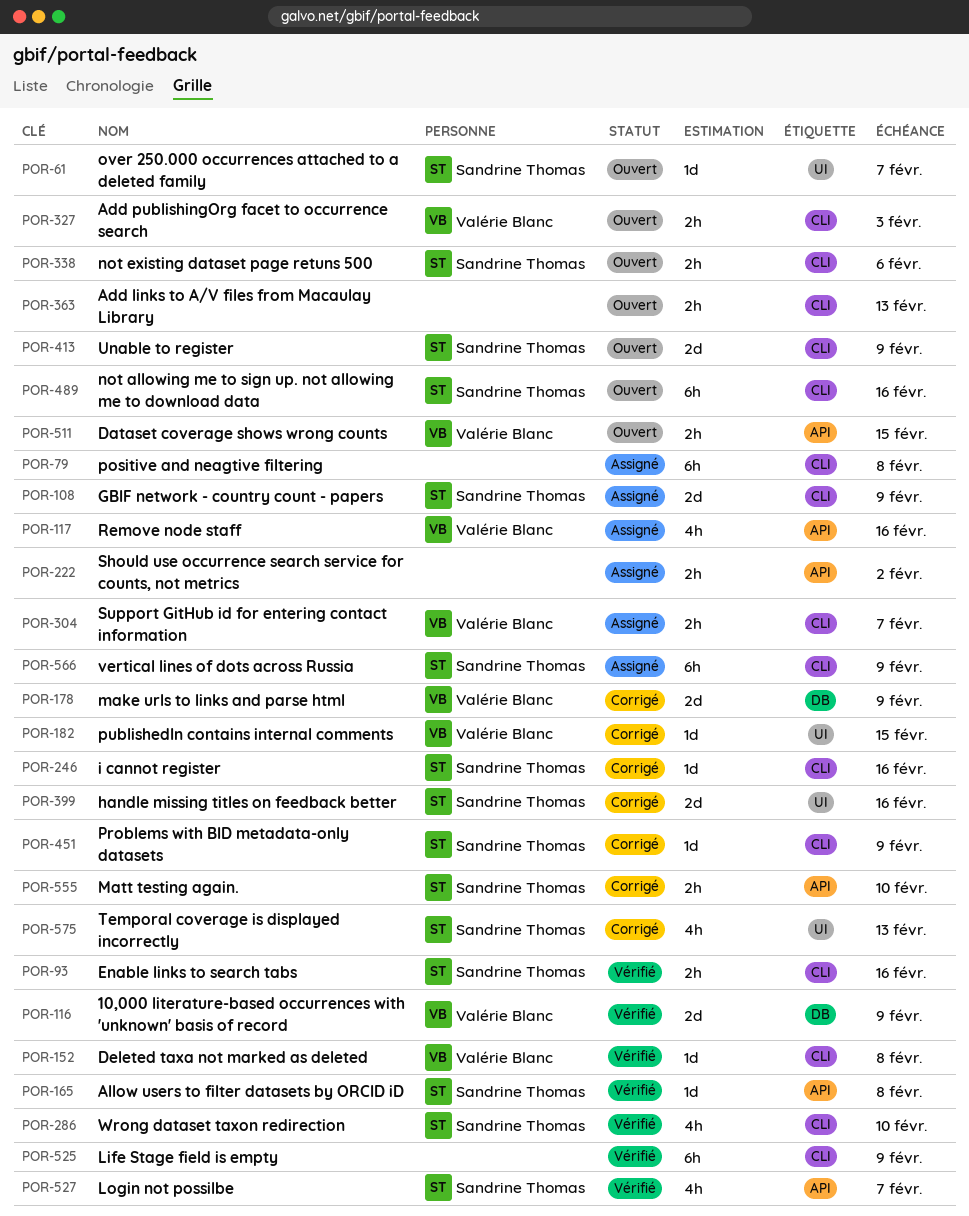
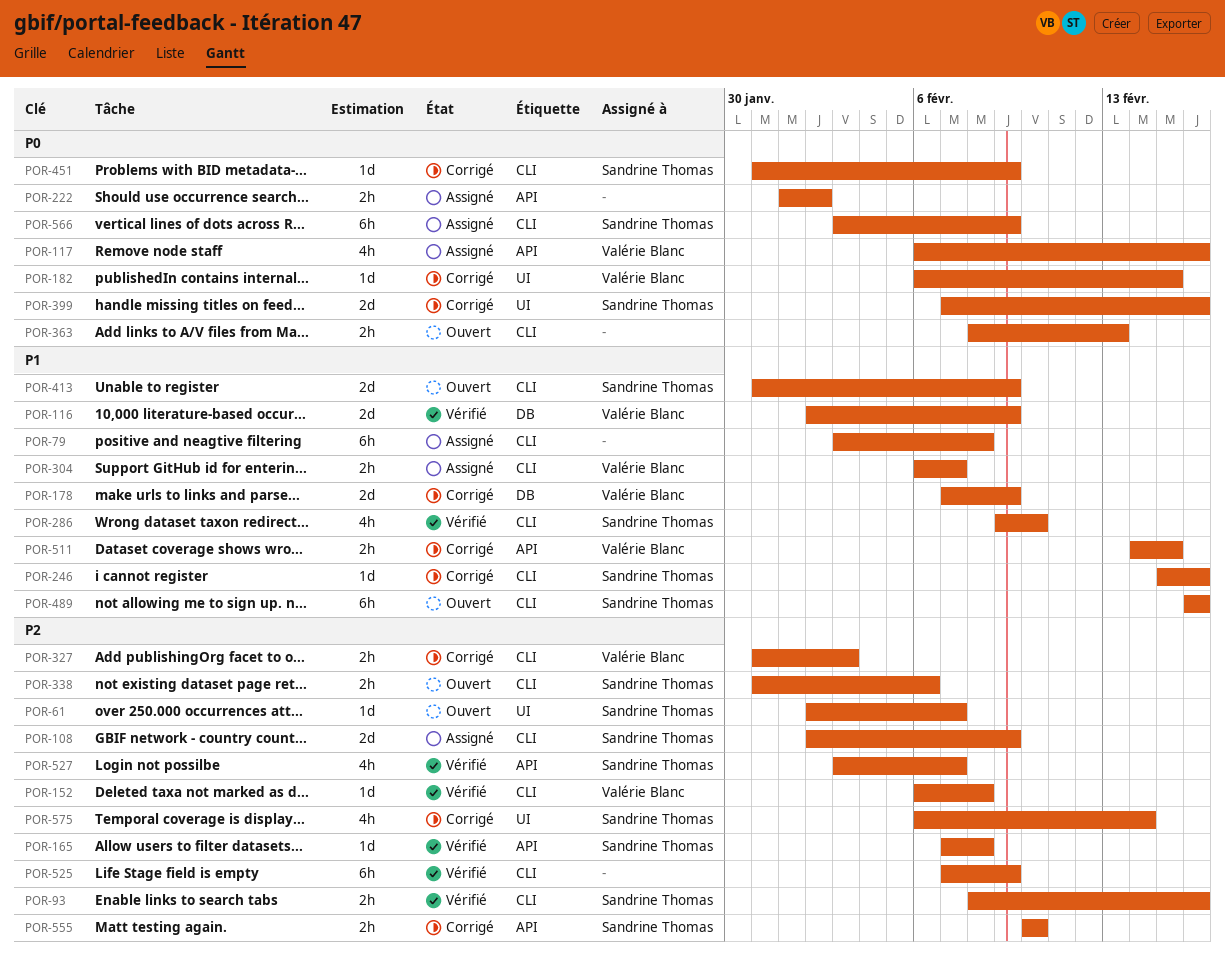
POR-327, status: Ouvert -> Corrigé
POR-511, status: Ouvert -> Corrigé
POR-575, due: Feb 13 -> Feb 14

